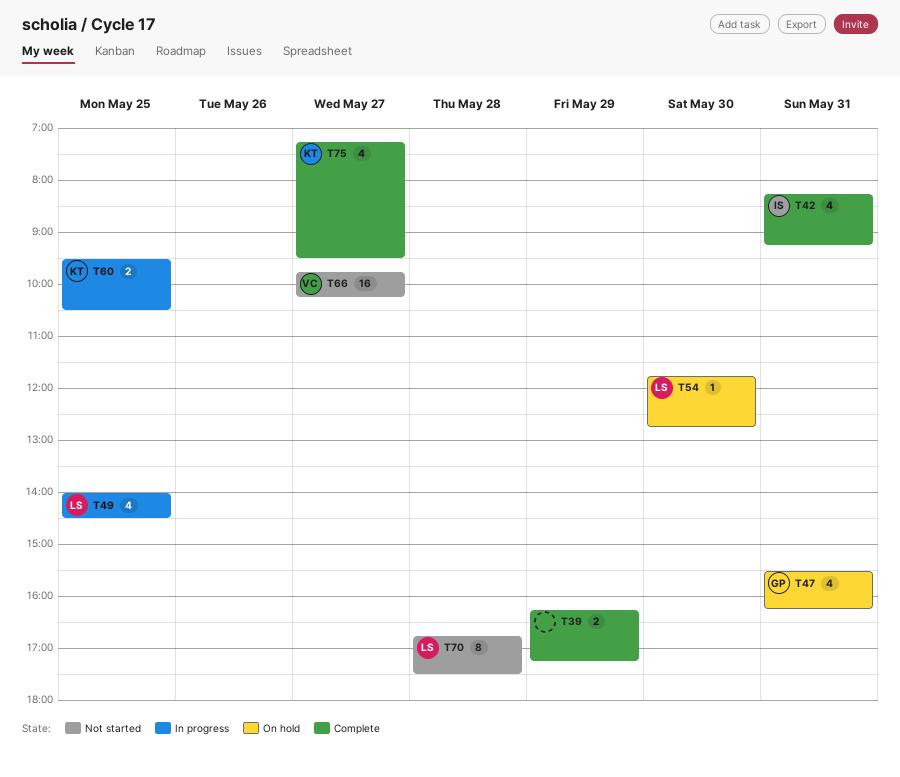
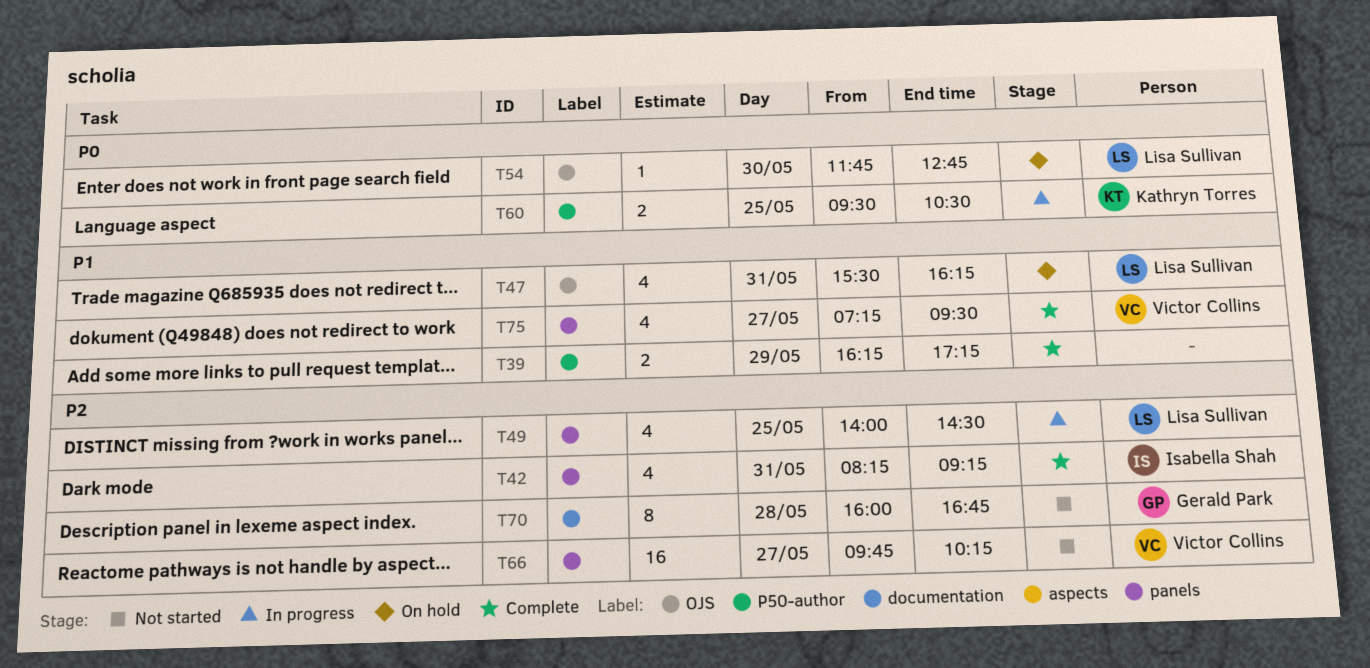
T47, owner: Gerald Park -> Lisa Sullivan
T70, owner: Lisa Sullivan -> Gerald Park
T70, begins: 16:45 -> 16:00
T70, ends: 17:30 -> 16:45
T75, owner: Kathryn Torres -> Victor Collins

